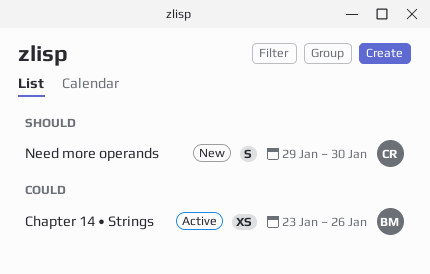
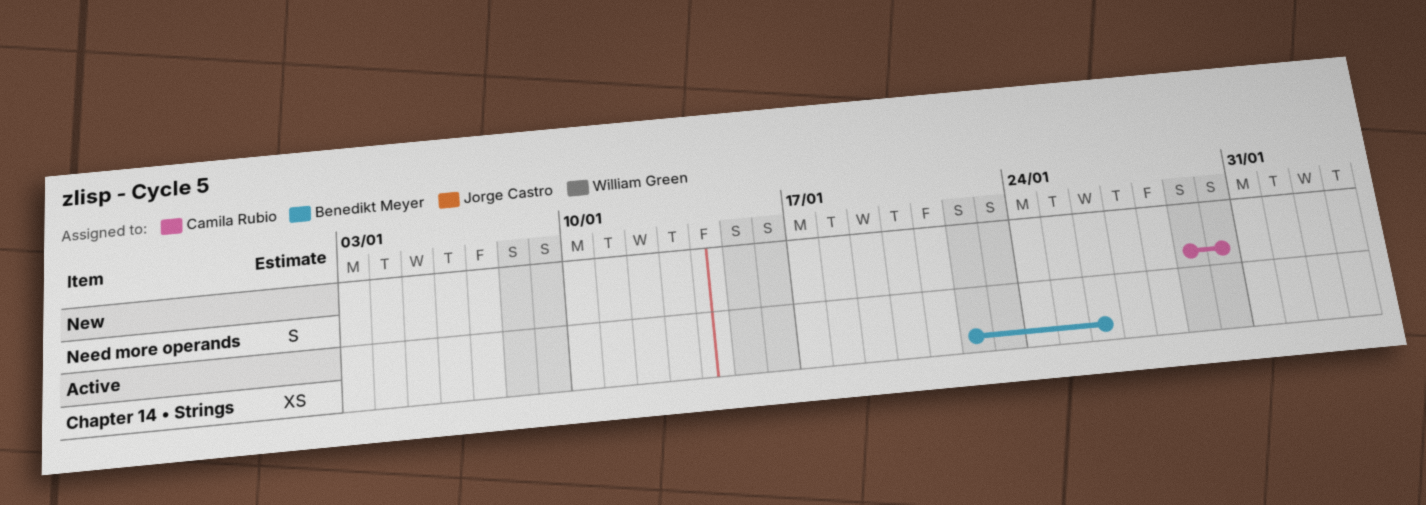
Chapter 14 • Strings, start: Jan 23 -> Jan 22

